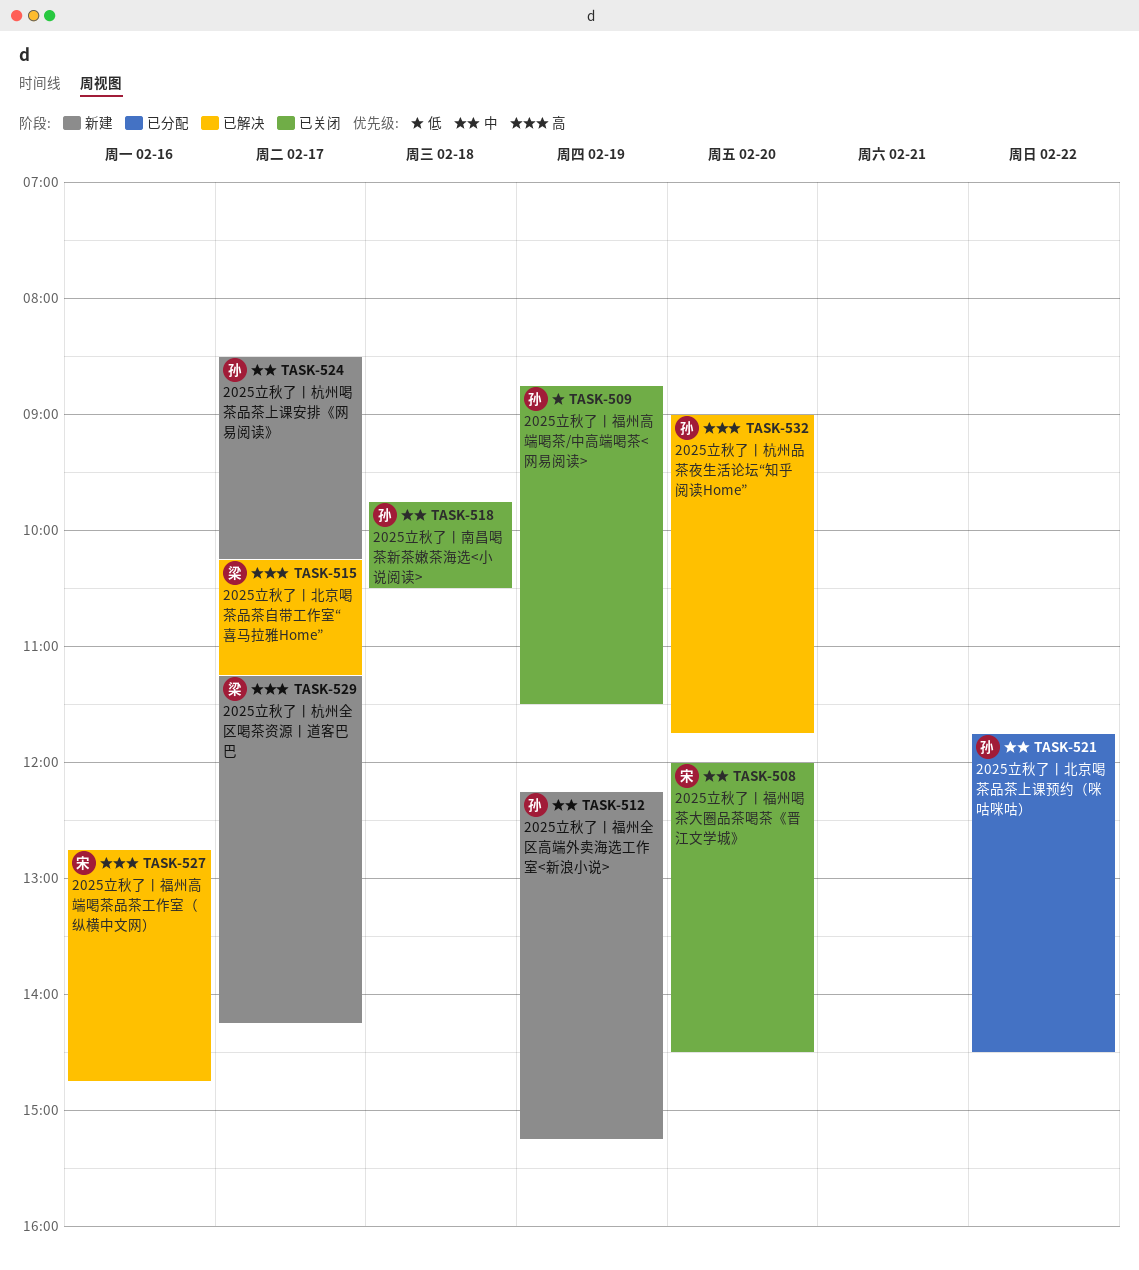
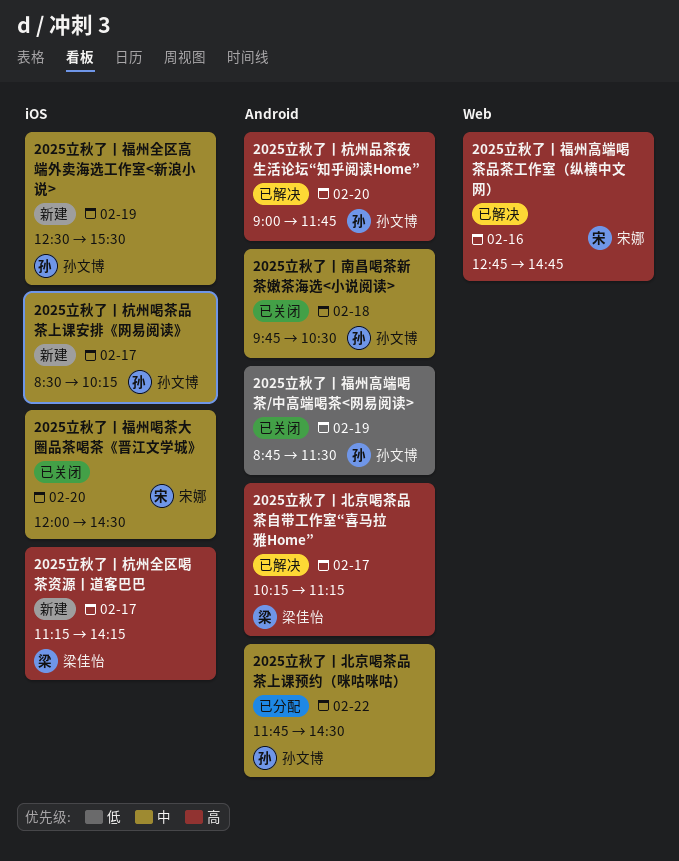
2025立秋了丨福州全区高端外卖海选工作室<新浪小说>, begins: 12:15 -> 12:30
2025立秋了丨福州全区高端外卖海选工作室<新浪小说>, ends: 15:15 -> 15:30

